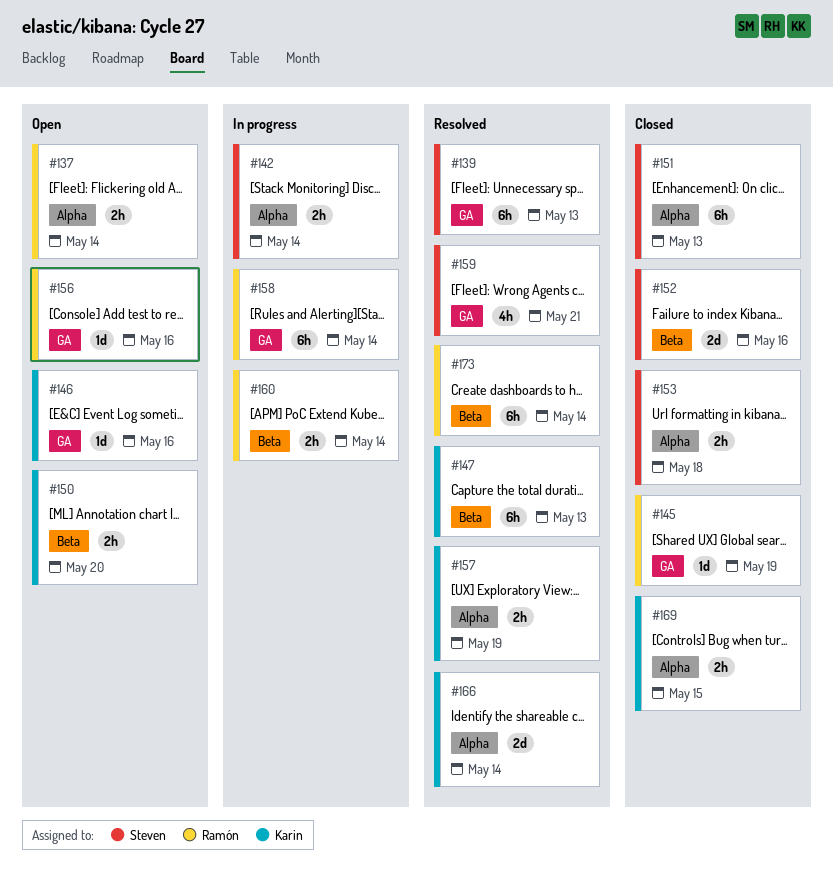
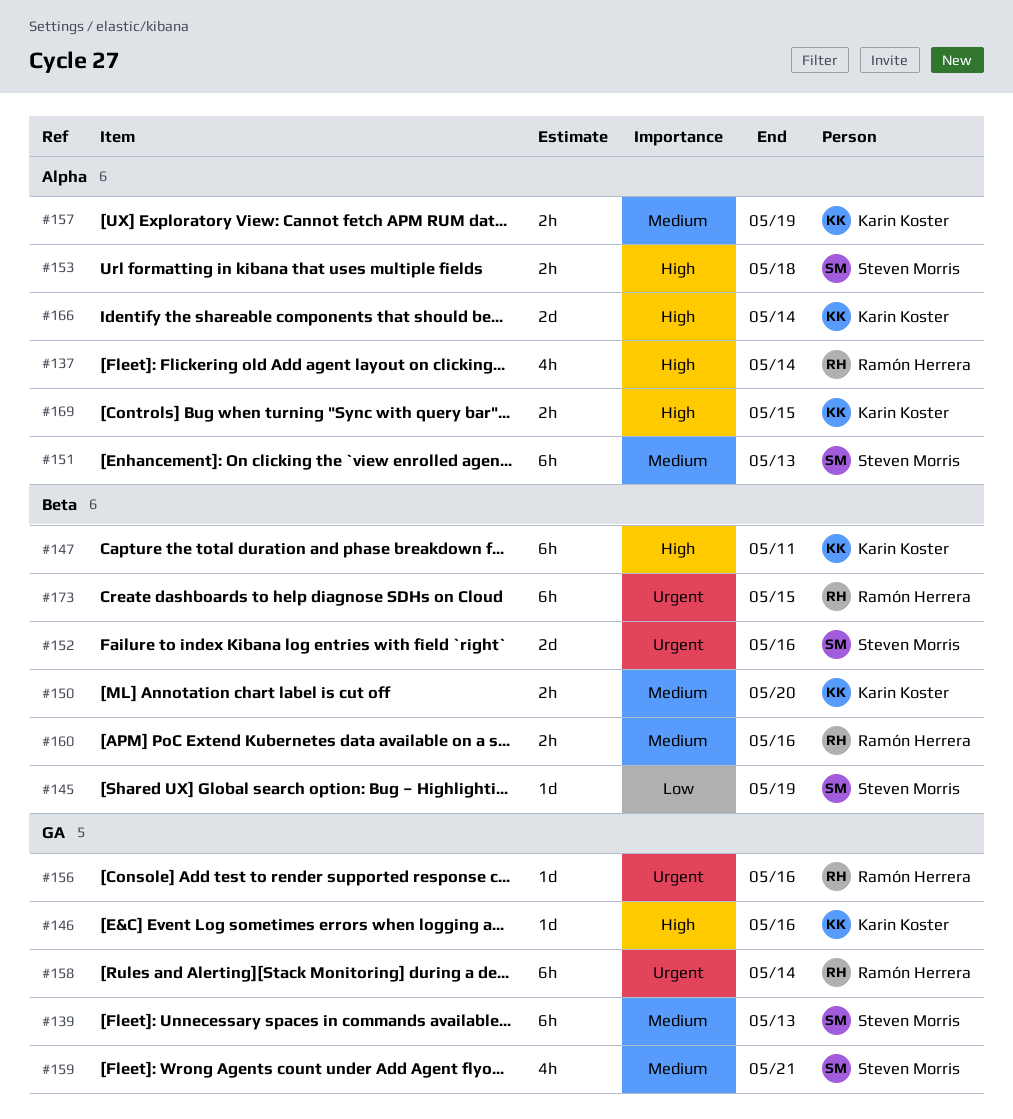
#137, estimate: 2h -> 4h
#142: present -> none
#145, owner: Ramón Herrera -> Steven Morris
#145, label: GA -> Beta
#147, due: May 13 -> May 11
#160, due: May 14 -> May 16
#173, due: May 14 -> May 15

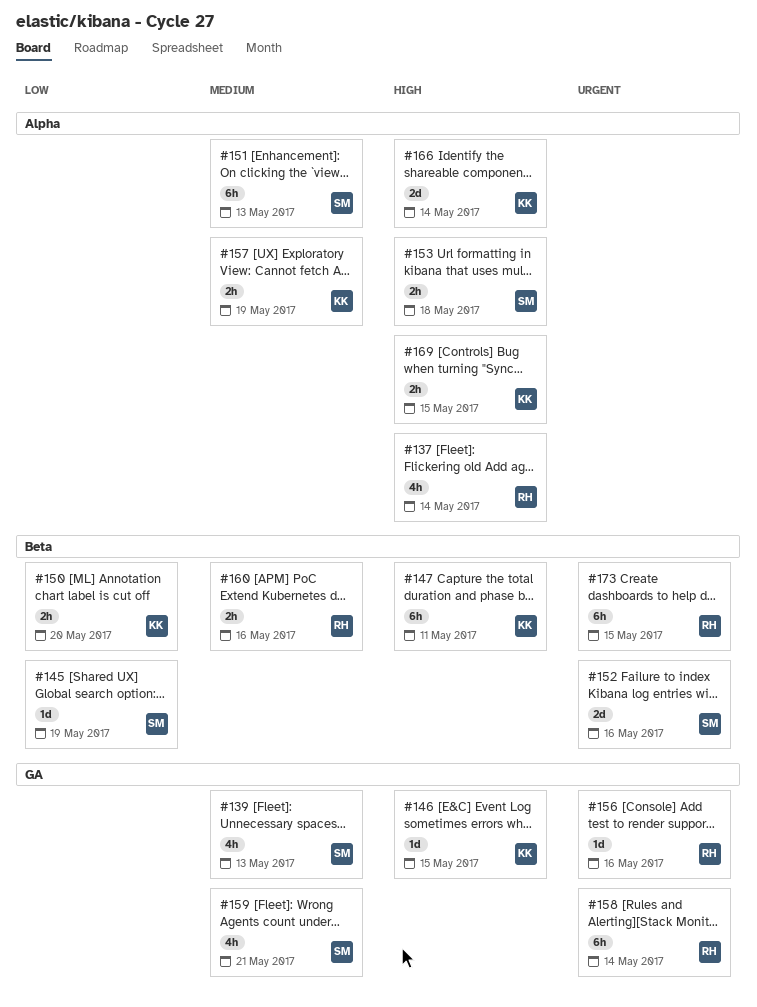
#139, estimate: 6h -> 4h
#146, due: May 16 -> May 15
#150, priority: Medium -> Low

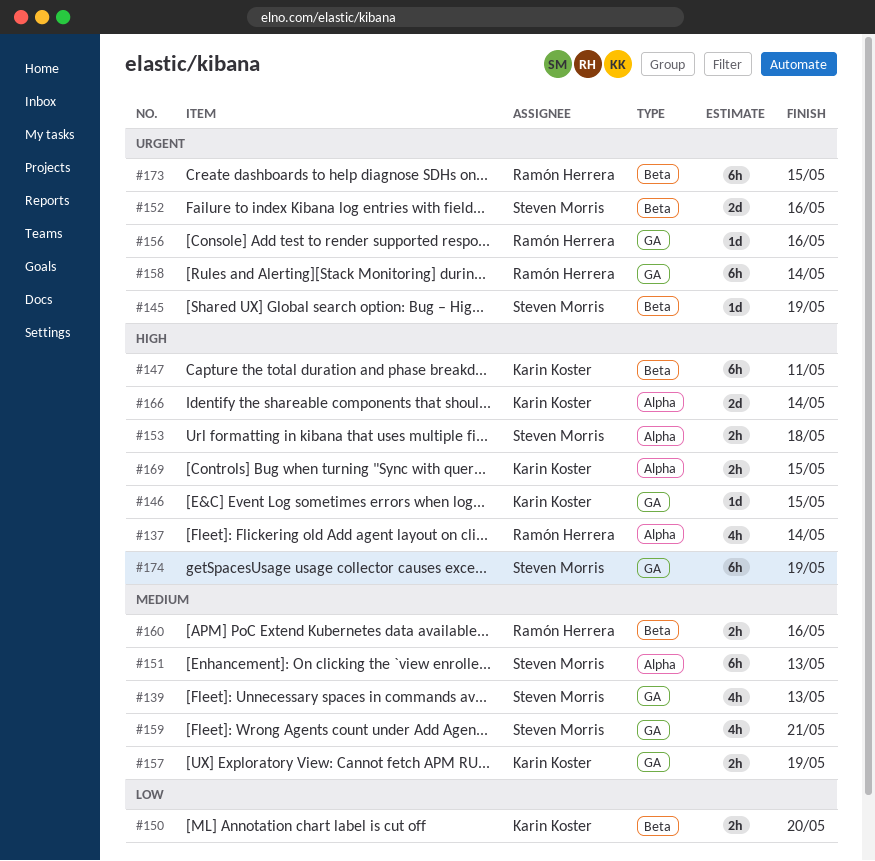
#145, priority: Low -> Urgent
#157, label: Alpha -> GA
#174: none -> present

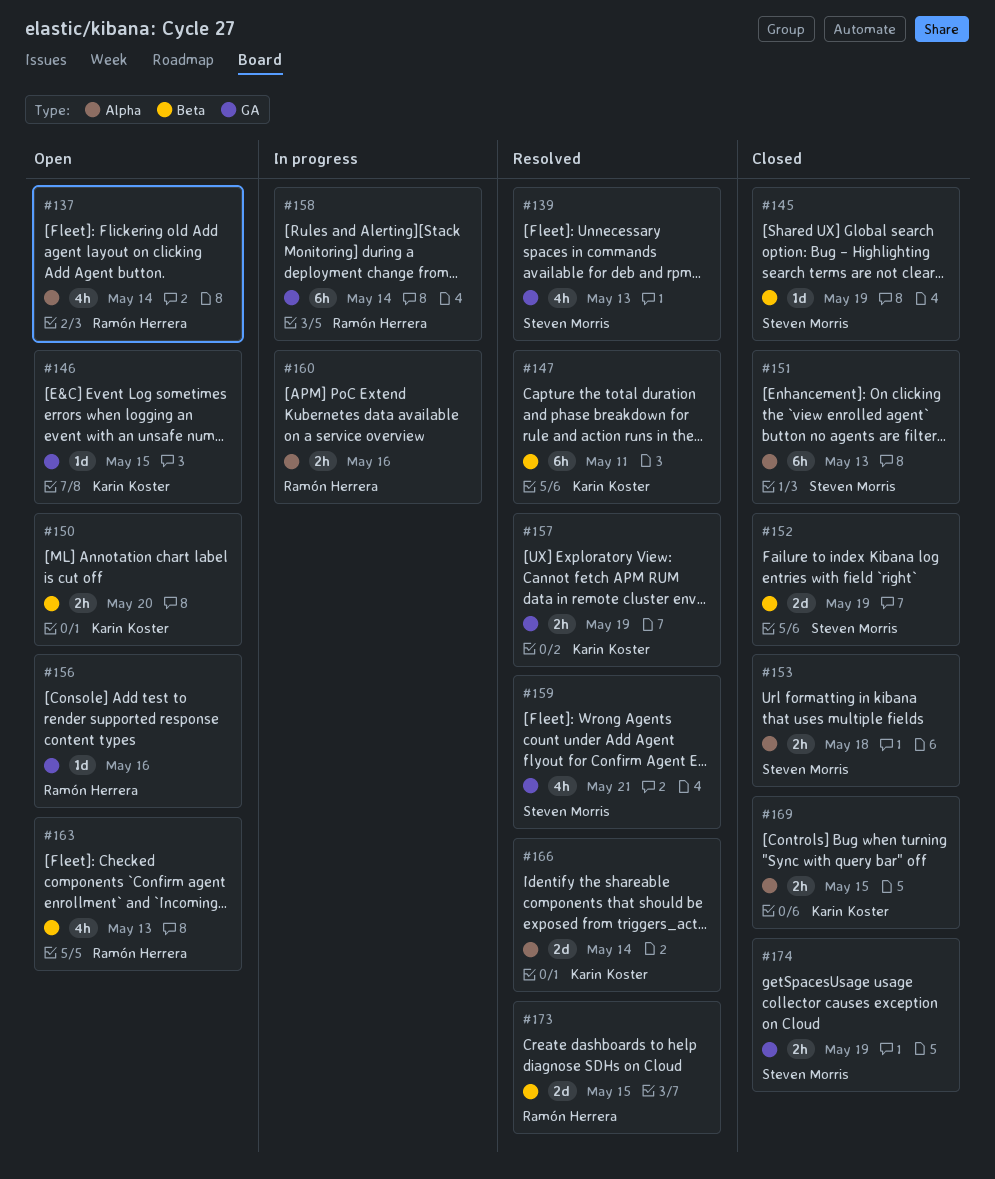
#152, due: May 16 -> May 19
#160, label: Beta -> Alpha
#163: none -> present
#173, estimate: 6h -> 2d
#174, estimate: 6h -> 2h

